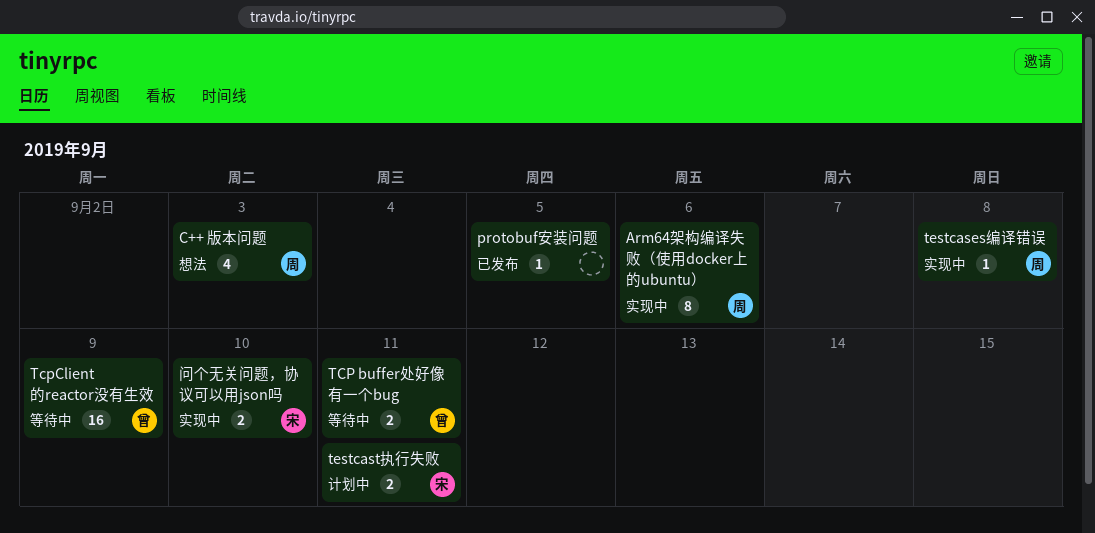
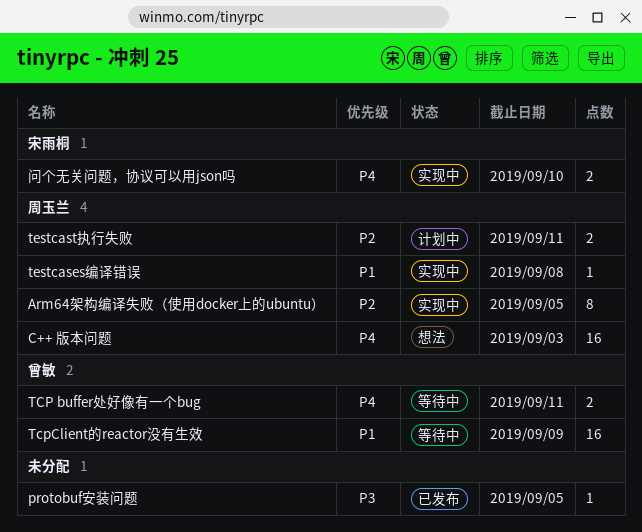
Arm64架构编译失败（使用docker上的ubuntu）, due: Sep 6 -> Sep 5
C++ 版本问题, estimate: 4 -> 16
testcast执行失败, owner: 宋雨桐 -> 周玉兰

